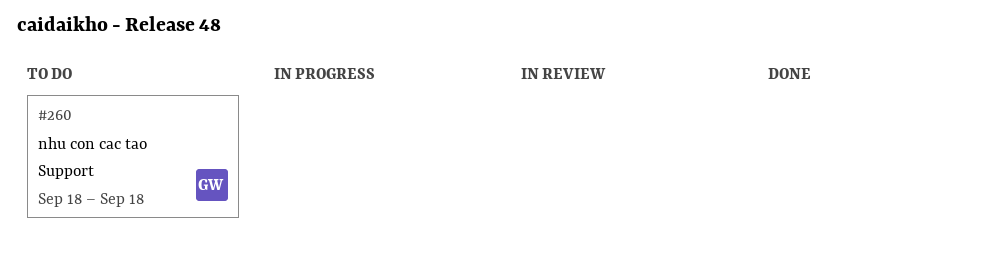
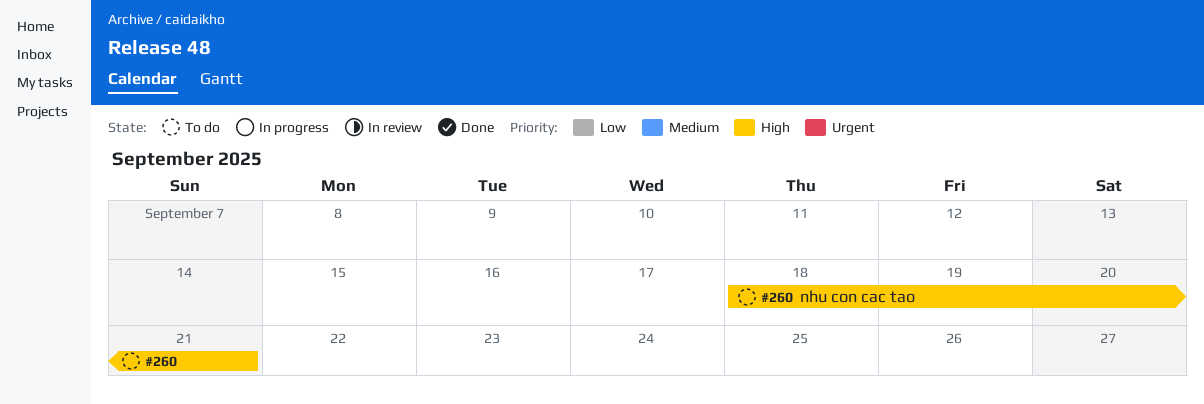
#260, due: Sep 18 -> Sep 21

